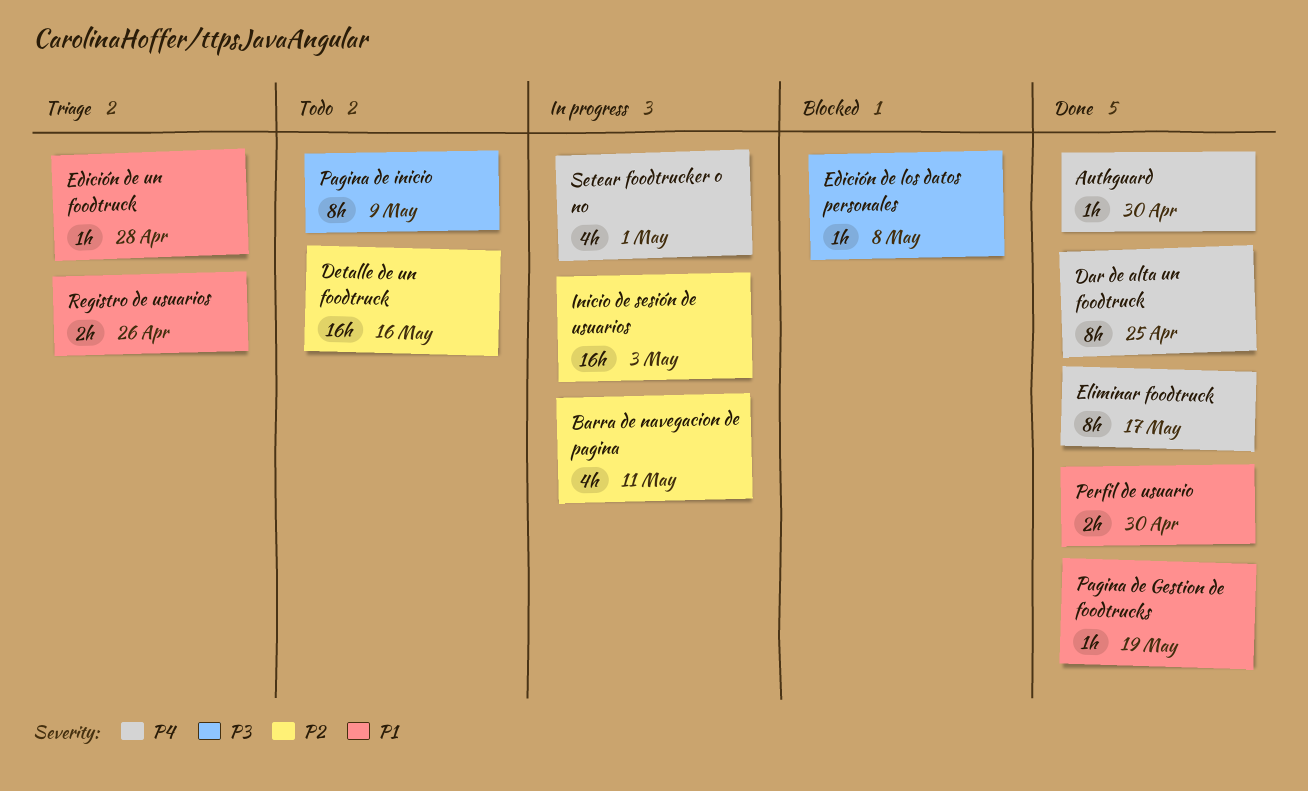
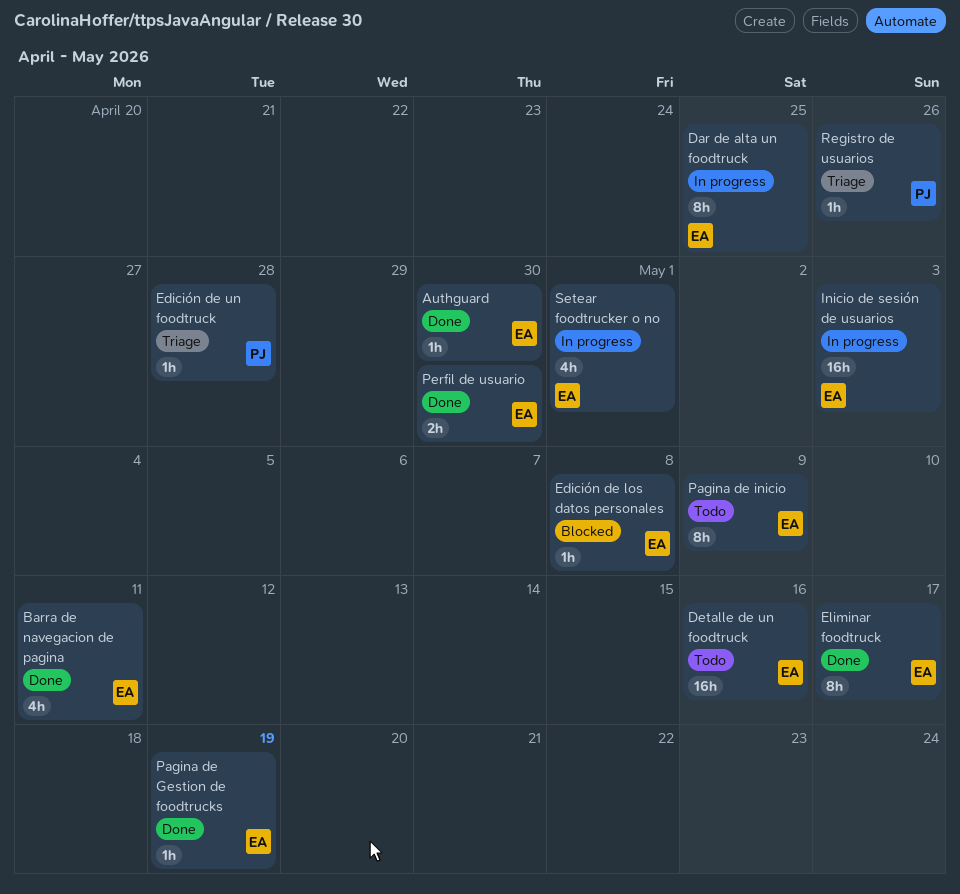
Barra de navegacion de pagina, status: In progress -> Done
Dar de alta un foodtruck, status: Done -> In progress
Registro de usuarios, estimate: 2h -> 1h

